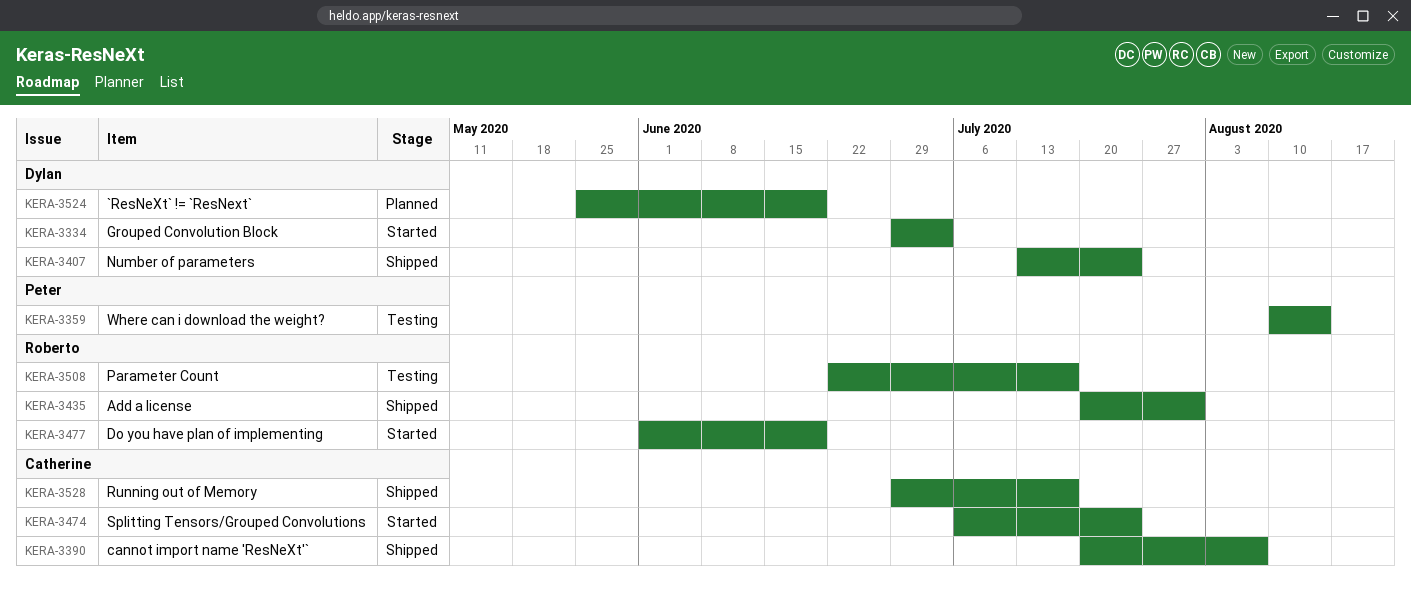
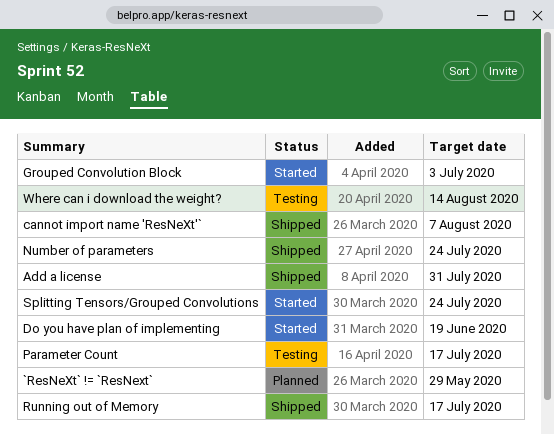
`ResNeXt` != `ResNext`, due: Jun 19 -> May 29

